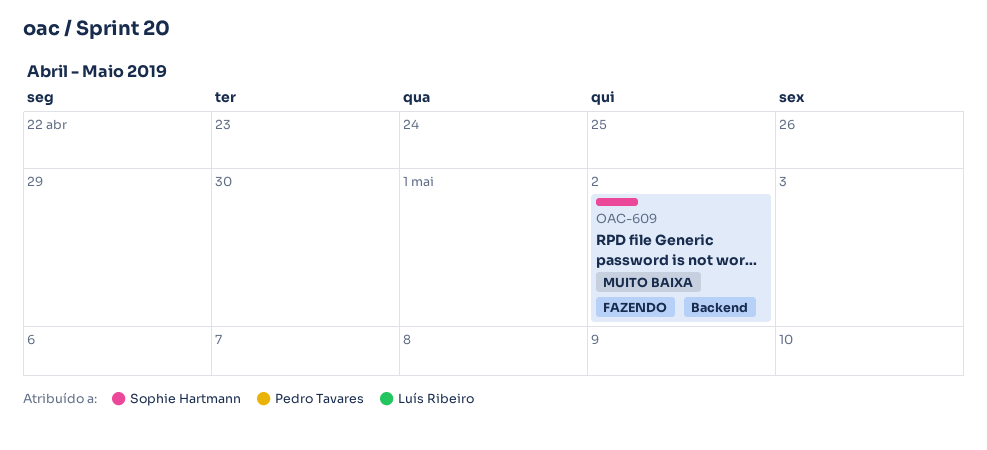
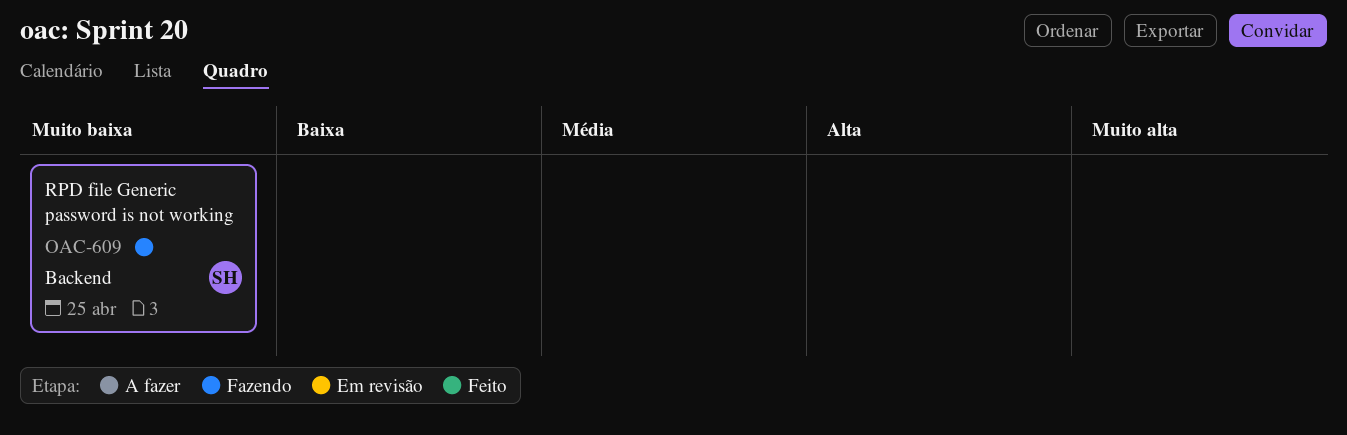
OAC-609, due: May 2 -> Apr 25

